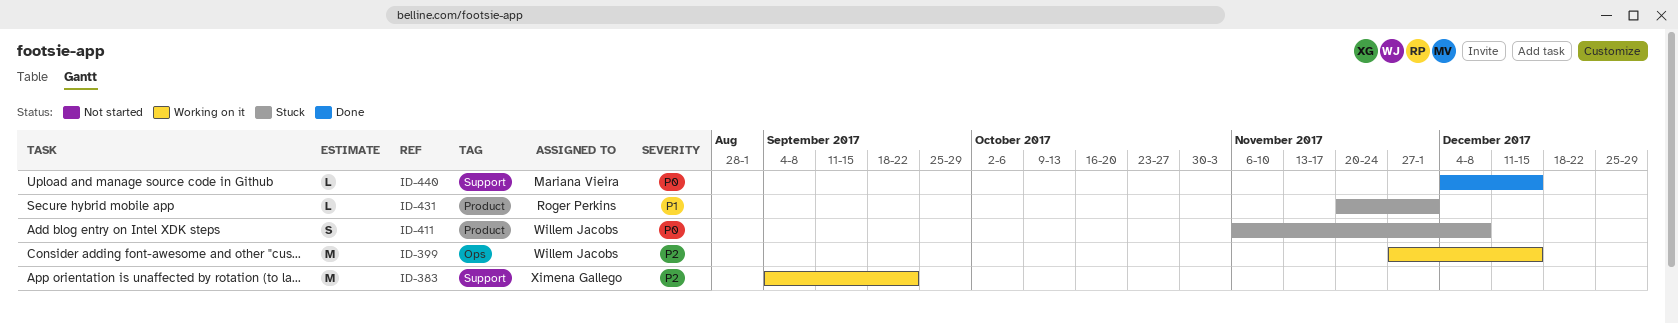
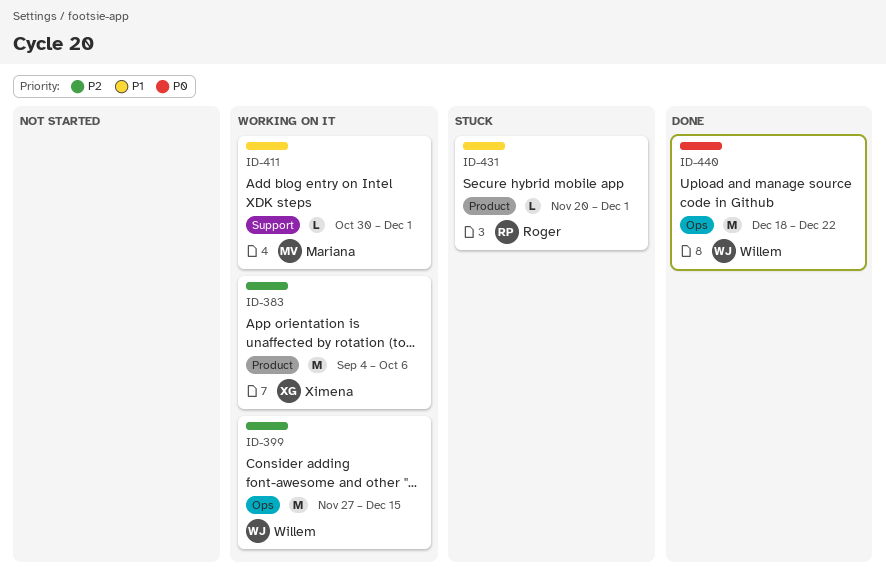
ID-383, label: Support -> Product
ID-383, due: Sep 22 -> Oct 6
ID-411, status: Stuck -> Working on it
ID-411, owner: Willem Jacobs -> Mariana Vieira
ID-411, priority: P0 -> P1
ID-411, label: Product -> Support
ID-411, estimate: S -> L
ID-411, start: Nov 6 -> Oct 30
ID-411, due: Dec 8 -> Dec 1
ID-440, owner: Mariana Vieira -> Willem Jacobs
ID-440, label: Support -> Ops
ID-440, estimate: L -> M
ID-440, start: Dec 4 -> Dec 18
ID-440, due: Dec 15 -> Dec 22

